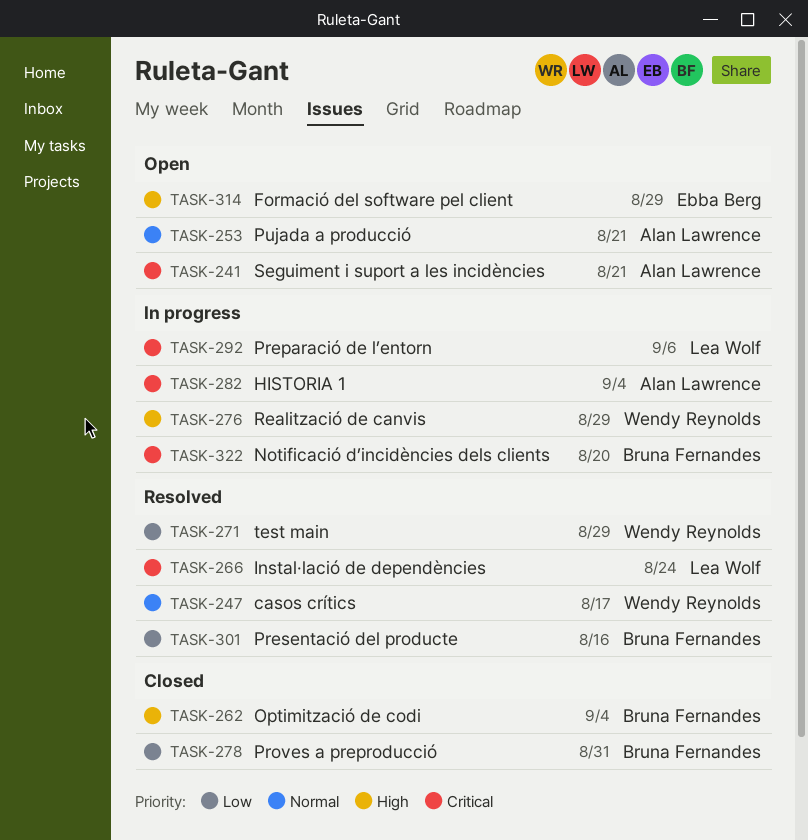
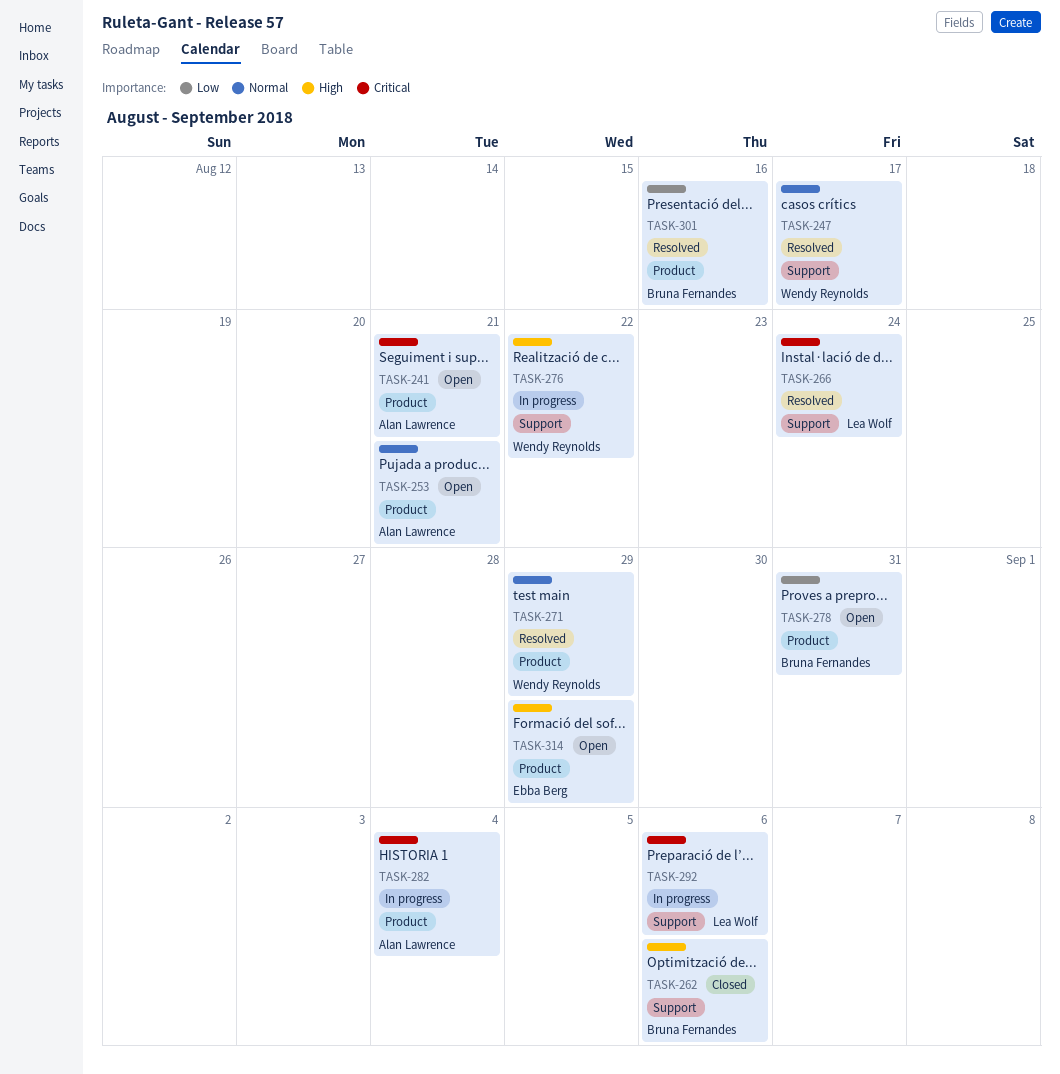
TASK-262, due: Sep 4 -> Sep 6
TASK-271, priority: Low -> Normal
TASK-276, due: Aug 29 -> Aug 22
TASK-278, status: Closed -> Open
TASK-322: present -> none

